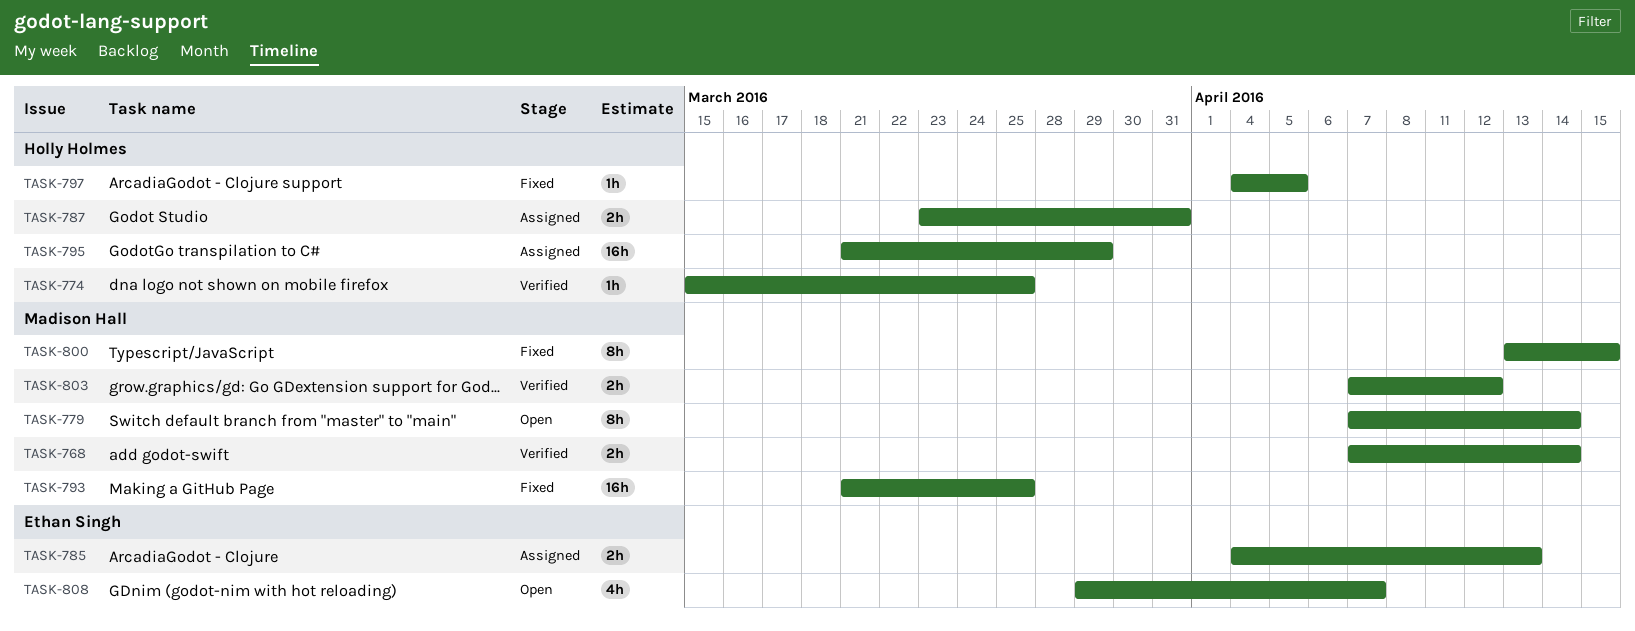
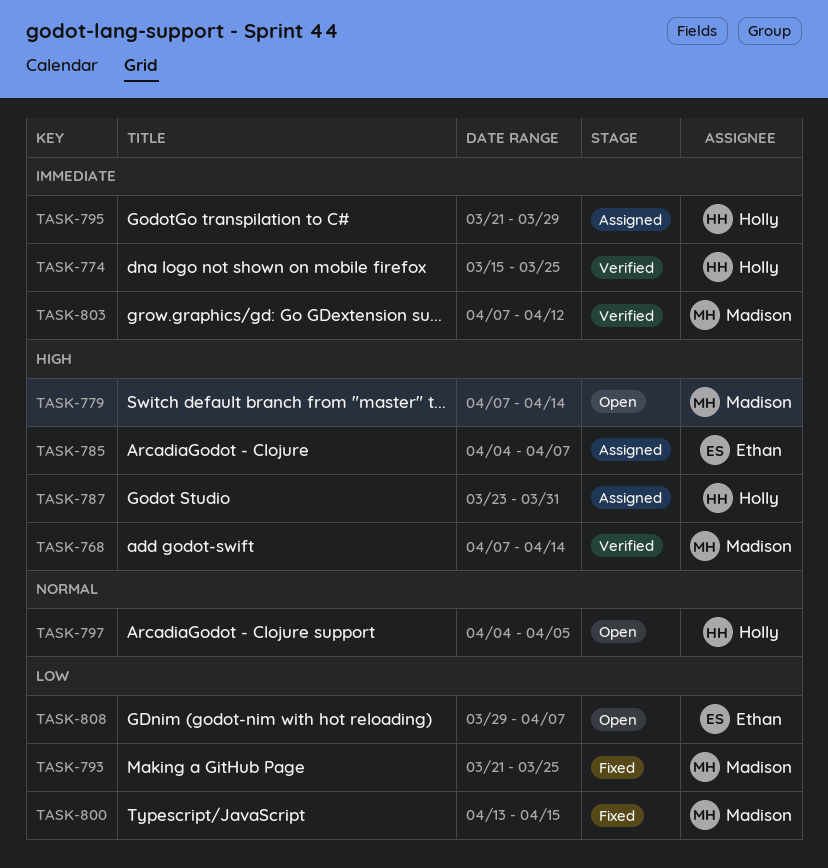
TASK-785, due: Apr 13 -> Apr 7
TASK-797, status: Fixed -> Open

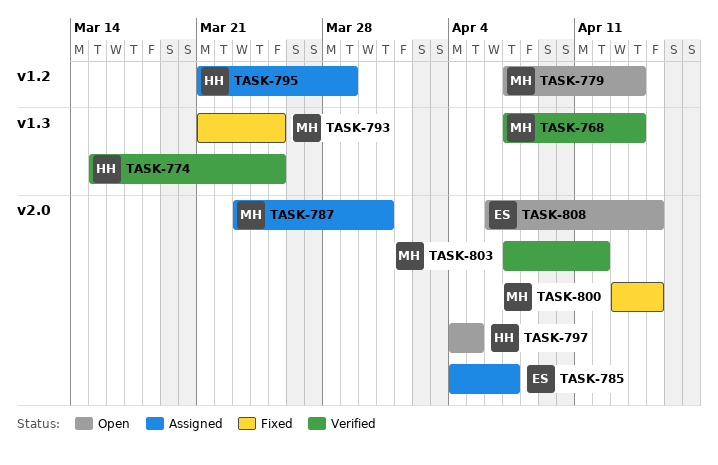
TASK-787, owner: Holly -> Madison
TASK-808, start: Mar 29 -> Apr 6
TASK-808, due: Apr 7 -> Apr 15

